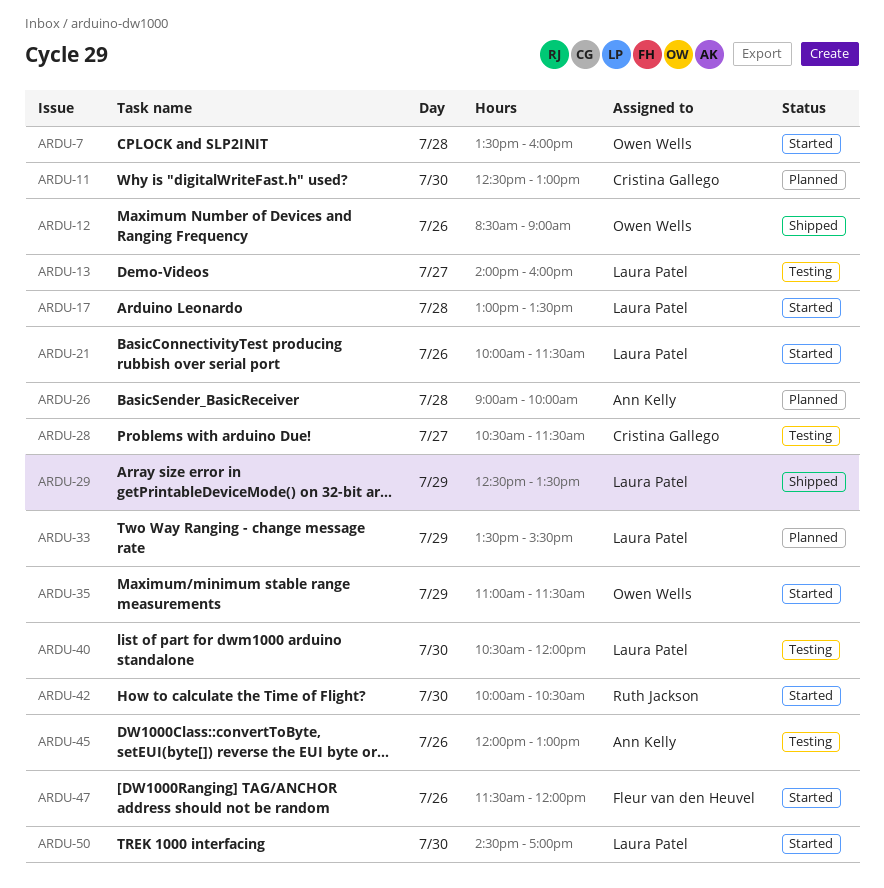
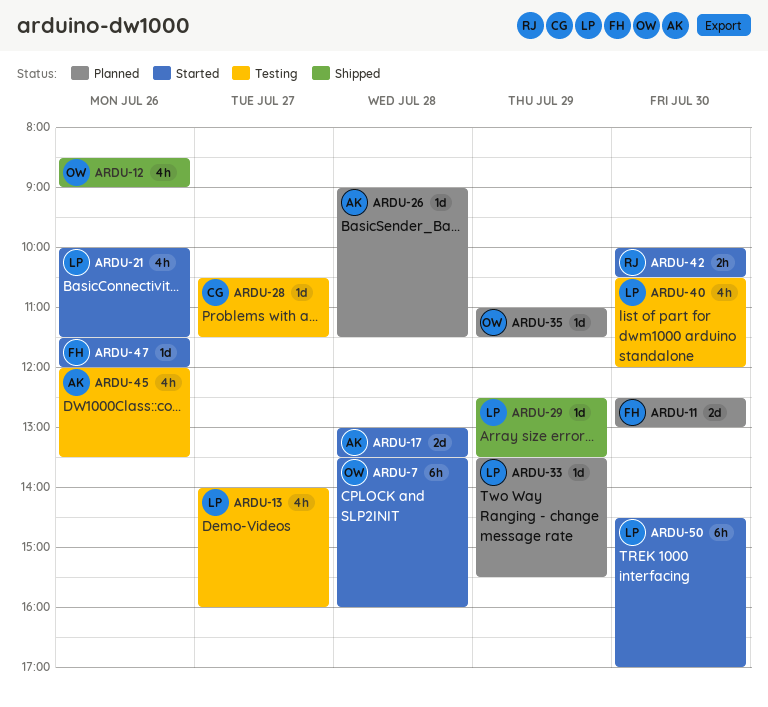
ARDU-11, owner: Cristina Gallego -> Fleur van den Heuvel
ARDU-17, owner: Laura Patel -> Ann Kelly
ARDU-26, ends: 10:00 -> 11:30
ARDU-35, status: Started -> Planned
ARDU-45, ends: 13:00 -> 13:30

